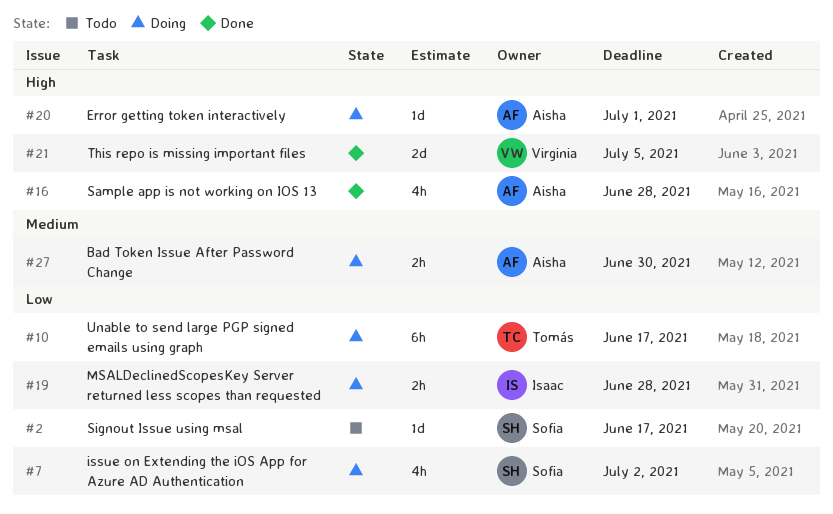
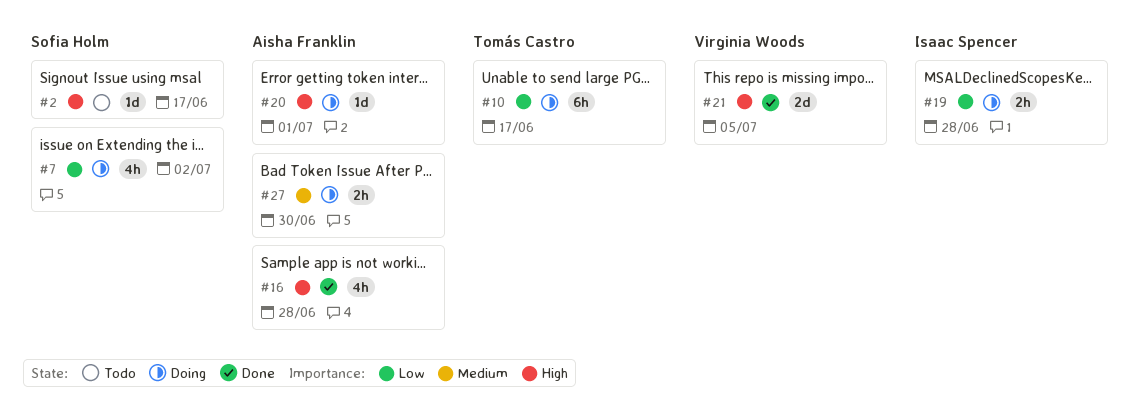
#2, priority: Low -> High

